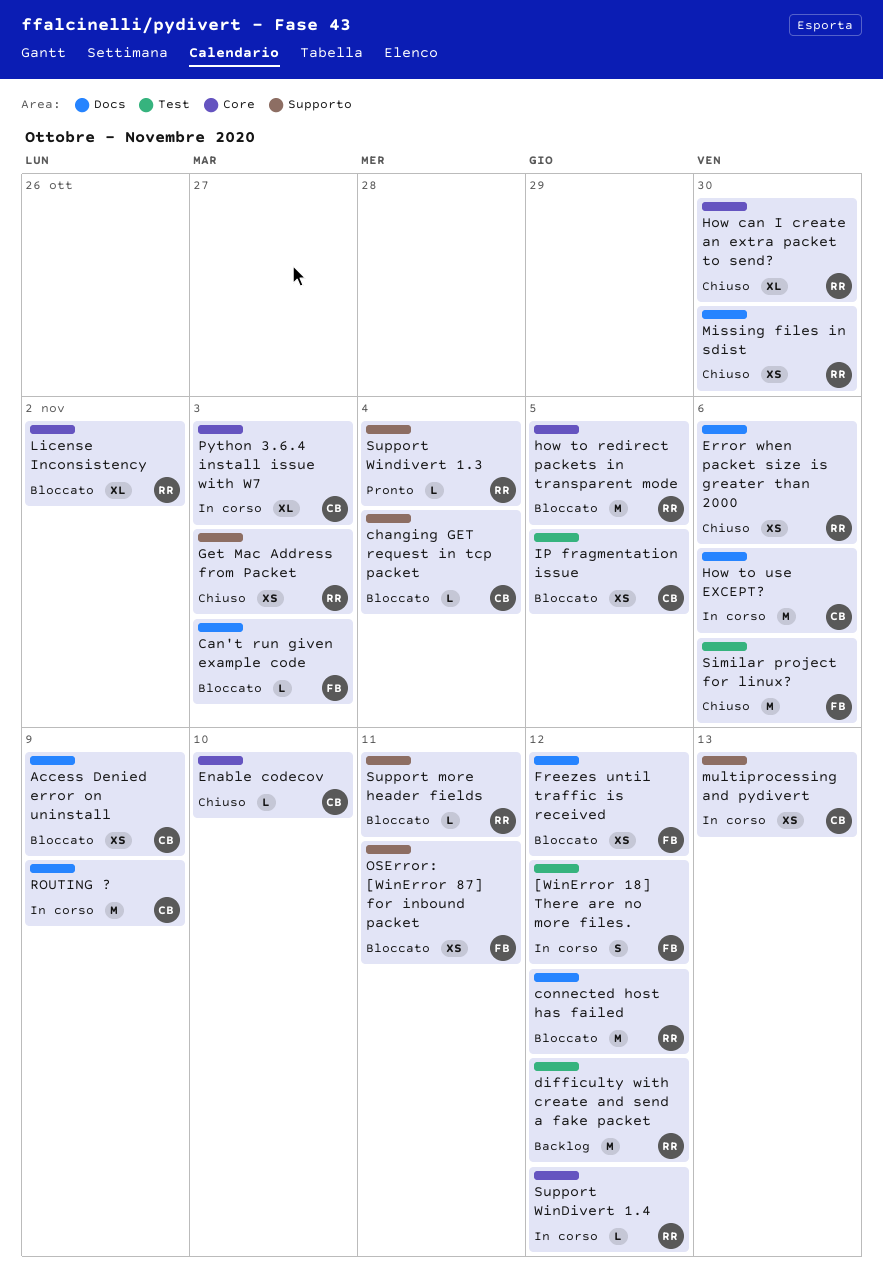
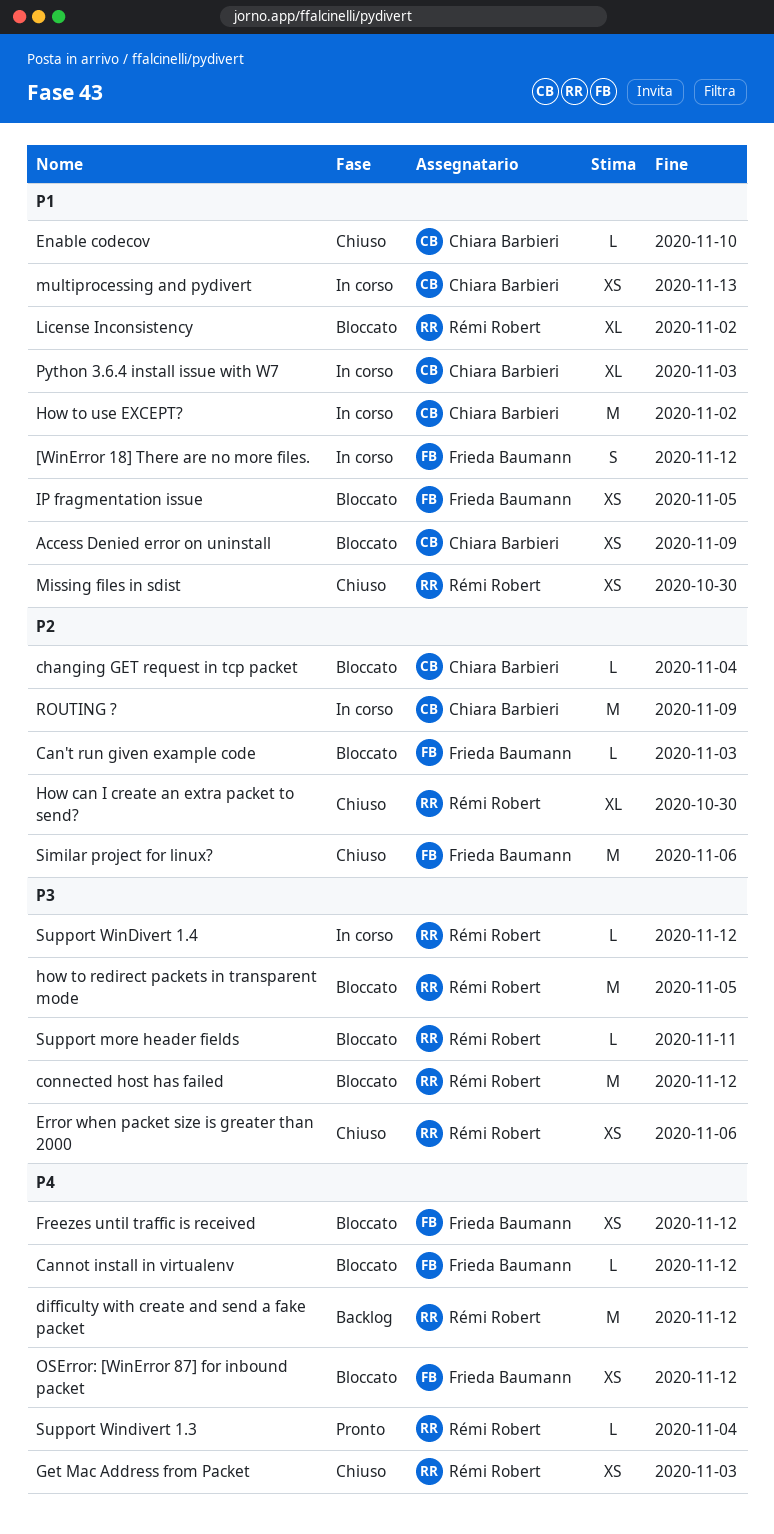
Cannot install in virtualenv: none -> present
How to use EXCEPT?, due: Nov 6 -> Nov 2
IP fragmentation issue, owner: Chiara Barbieri -> Frieda Baumann
OSError: [WinError 87] for inbound packet, due: Nov 11 -> Nov 12

